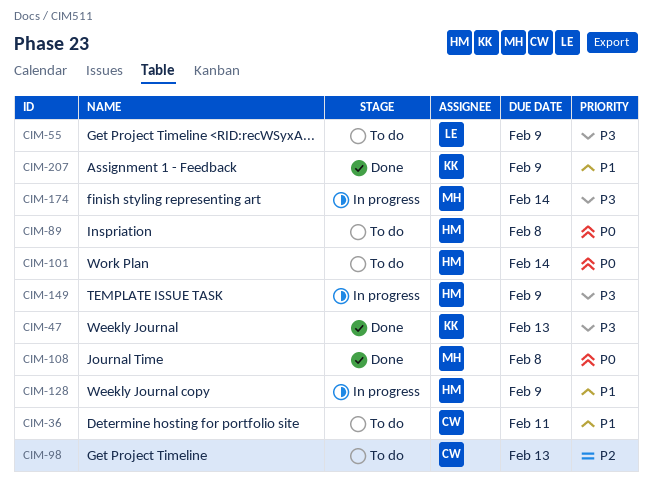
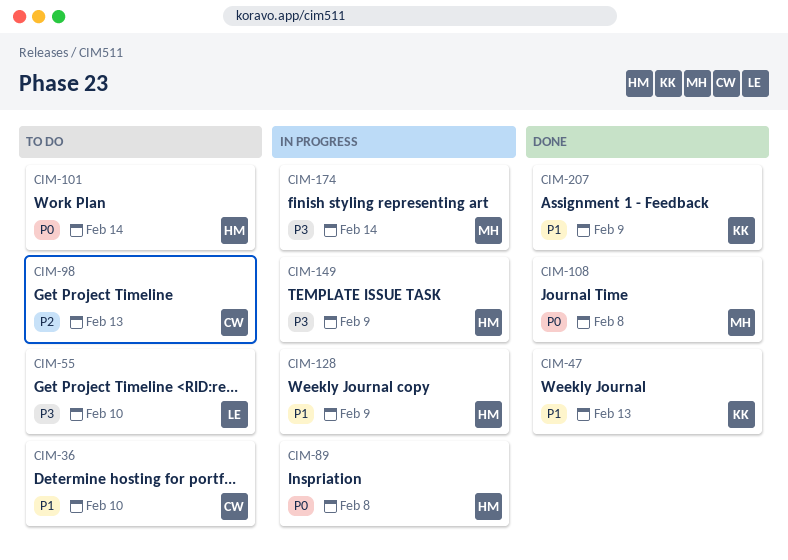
CIM-36, due: Feb 11 -> Feb 10
CIM-47, priority: P3 -> P1
CIM-55, due: Feb 9 -> Feb 10
CIM-89, status: To do -> In progress

